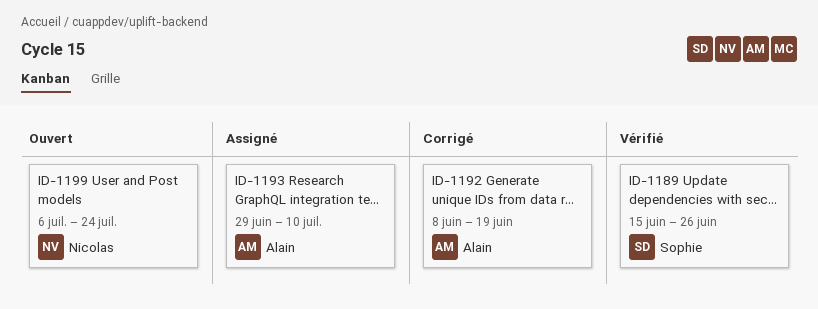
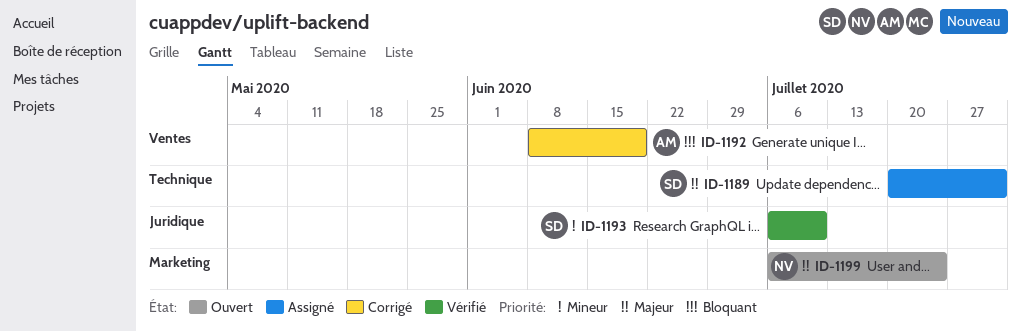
ID-1189, status: Vérifié -> Assigné
ID-1189, start: Jun 15 -> Jul 20
ID-1189, due: Jun 26 -> Jul 31
ID-1193, status: Assigné -> Vérifié
ID-1193, owner: Alain -> Sophie
ID-1193, start: Jun 29 -> Jul 6

